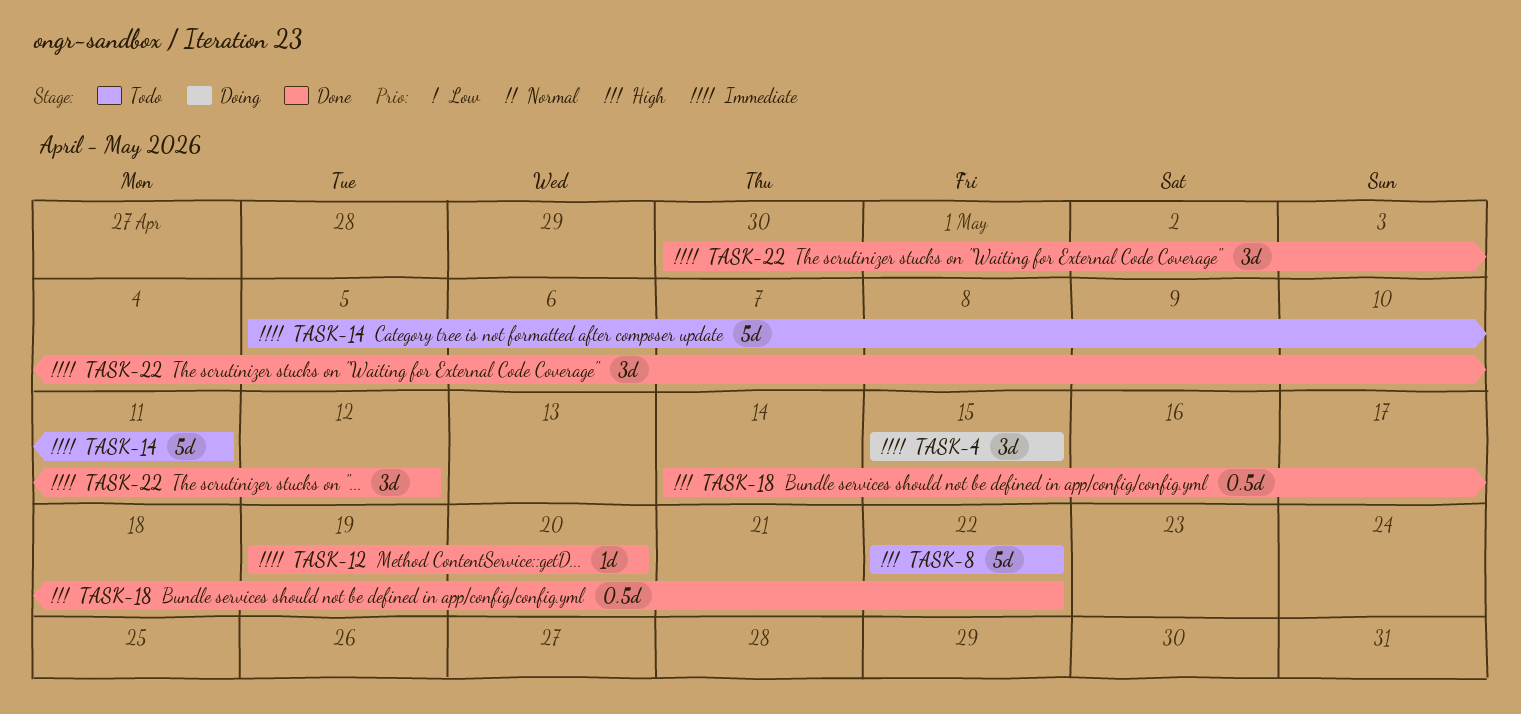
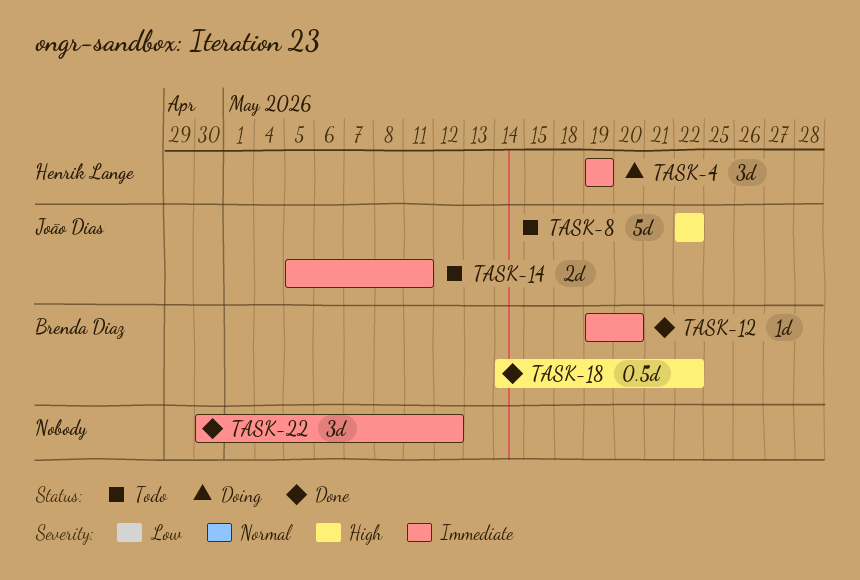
TASK-4, start: May 15 -> May 19
TASK-4, due: May 15 -> May 19
TASK-14, estimate: 5d -> 2d

